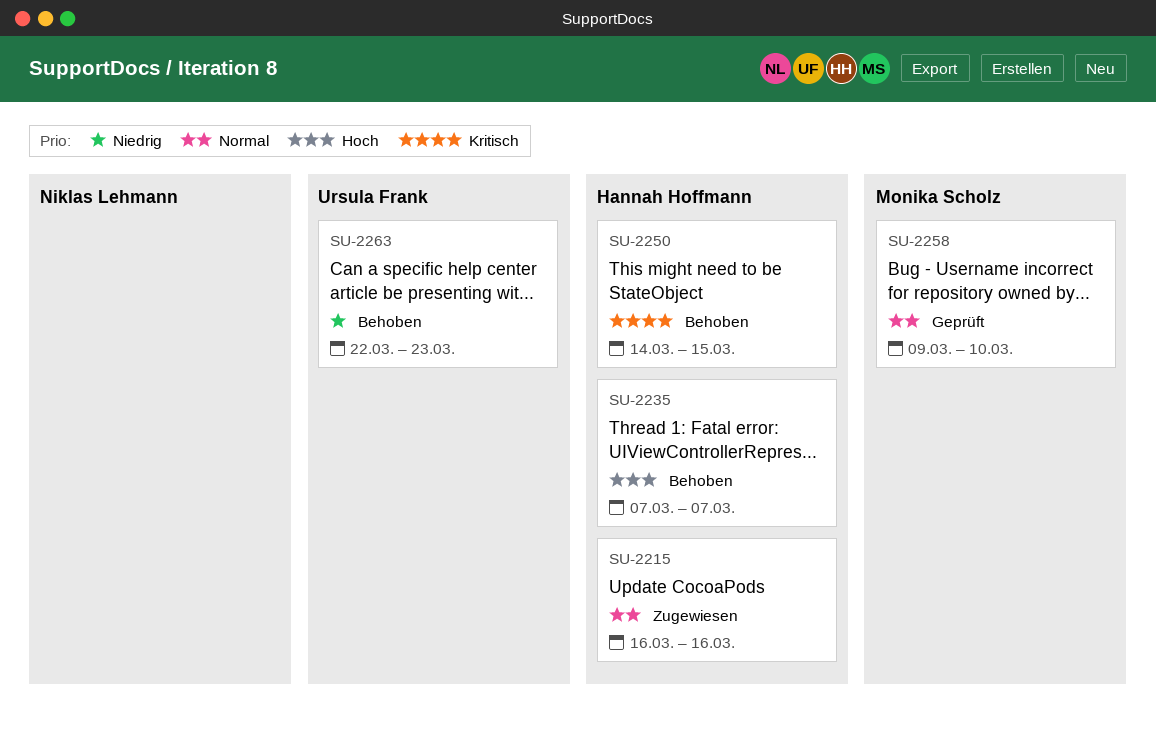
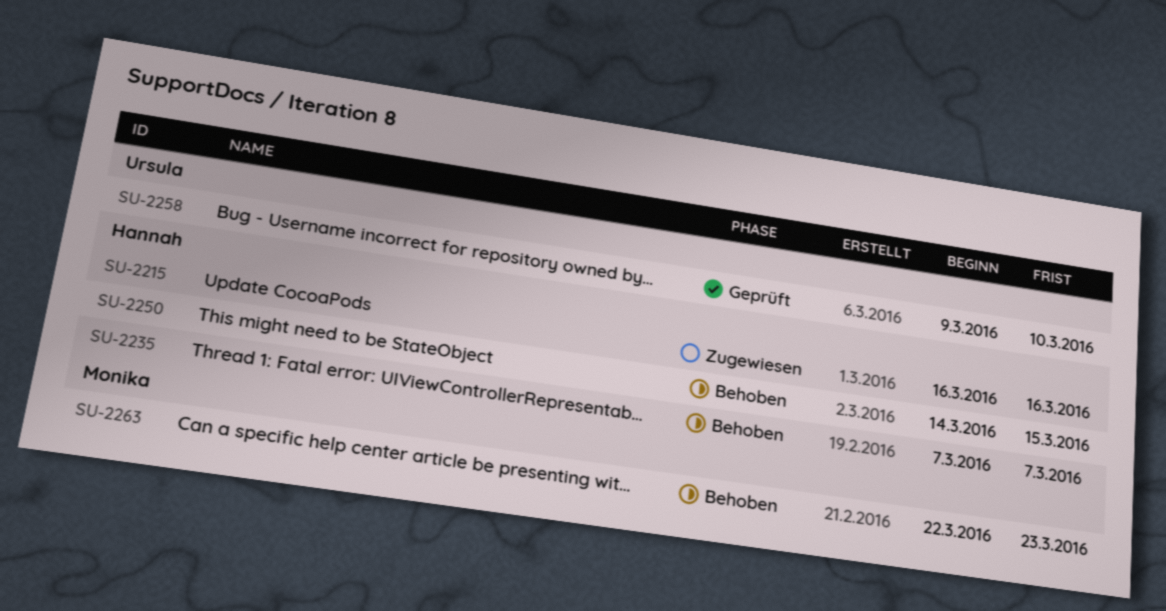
SU-2258, owner: Monika Scholz -> Ursula Frank
SU-2263, owner: Ursula Frank -> Monika Scholz

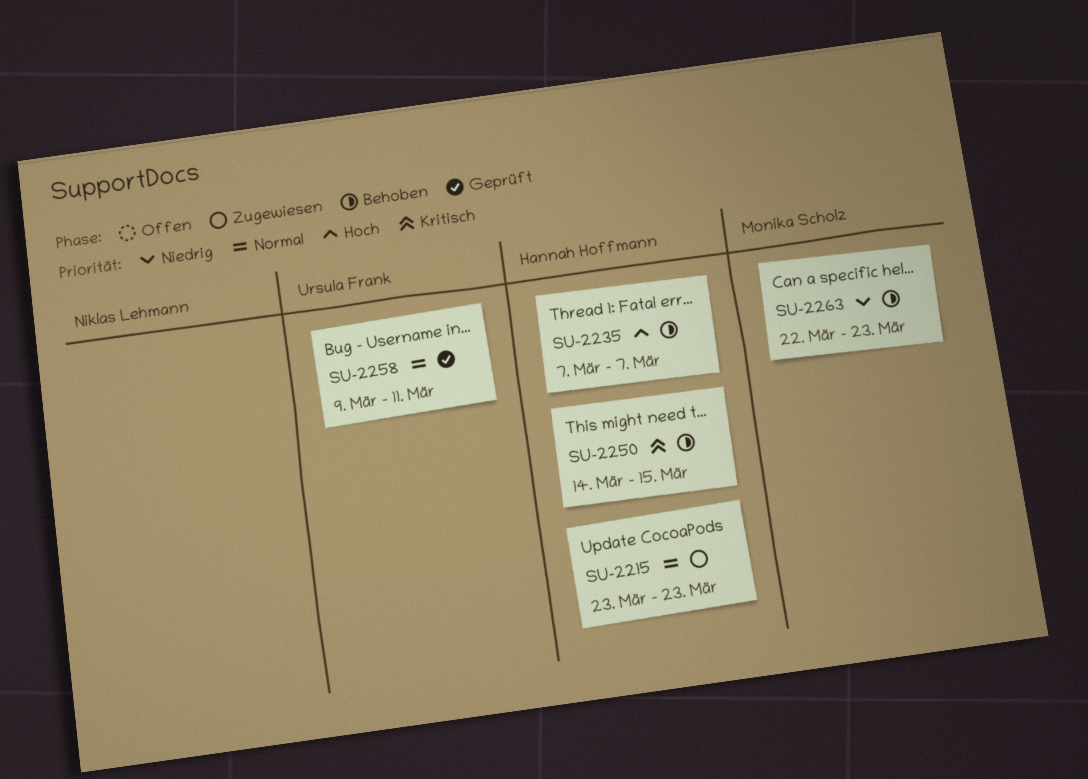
SU-2215, start: Mar 16 -> Mar 23
SU-2215, due: Mar 16 -> Mar 23
SU-2258, due: Mar 10 -> Mar 11

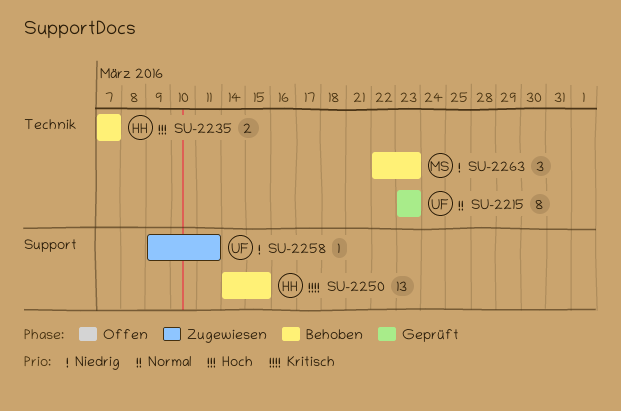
SU-2215, status: Zugewiesen -> Geprüft
SU-2215, owner: Hannah Hoffmann -> Ursula Frank
SU-2258, status: Geprüft -> Zugewiesen
SU-2258, priority: Normal -> Niedrig

